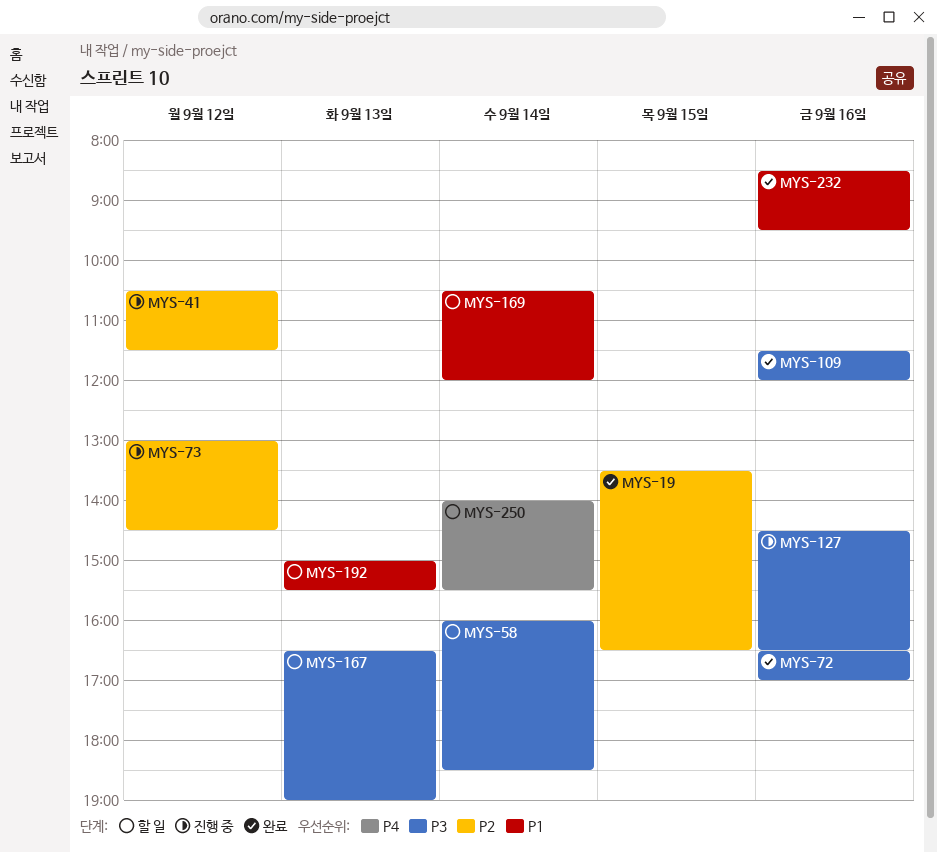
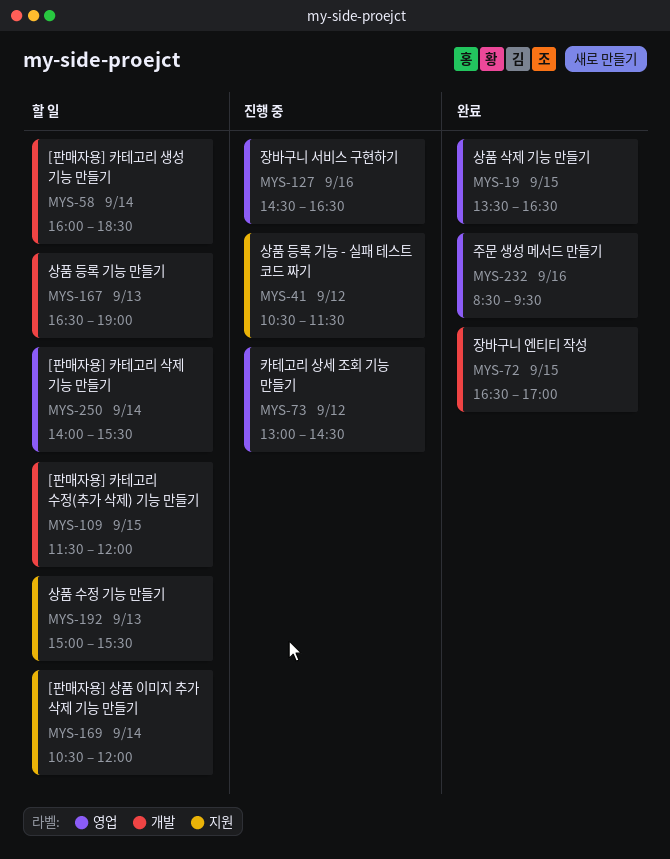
MYS-72, day: Sep 16 -> Sep 15
MYS-109, status: 완료 -> 할 일
MYS-109, day: Sep 16 -> Sep 15

